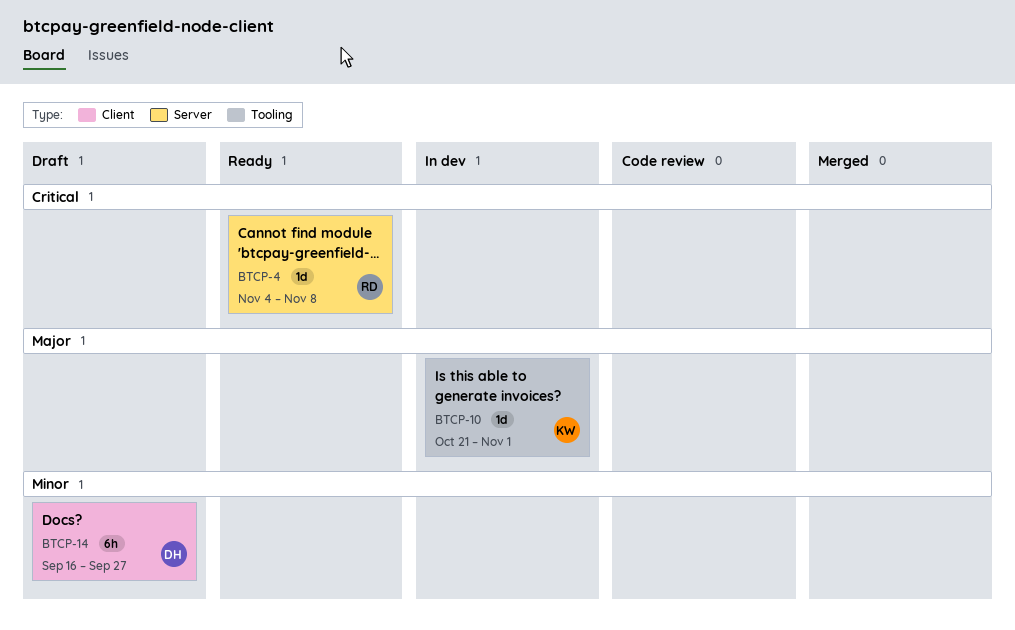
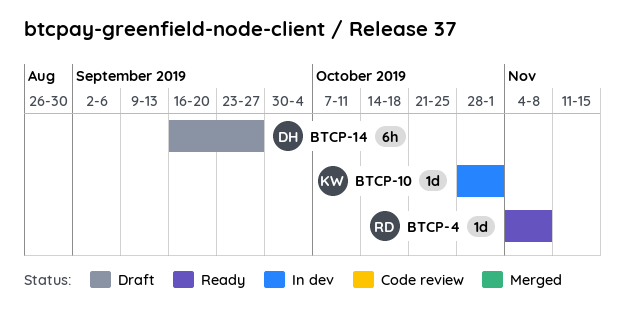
BTCP-10, start: Oct 21 -> Oct 28

